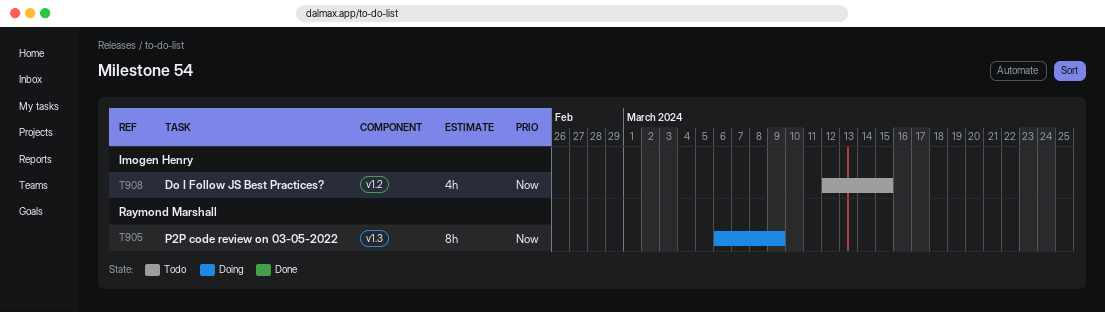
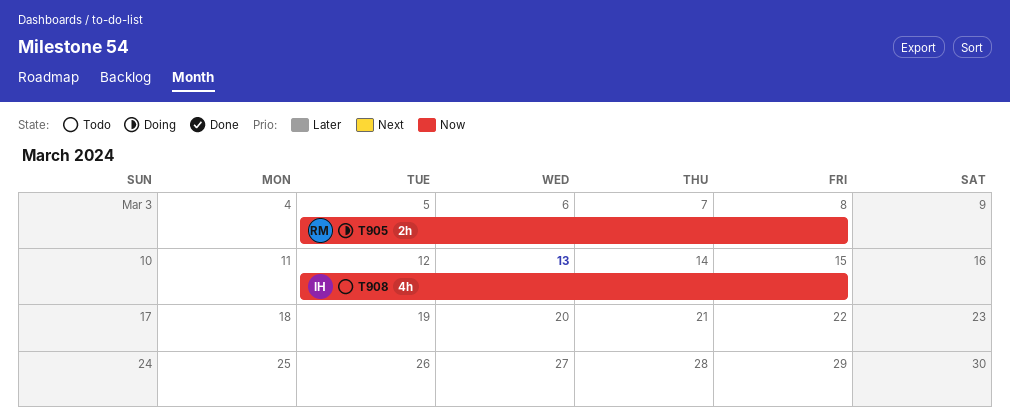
T905, estimate: 8h -> 2h
T905, start: Mar 6 -> Mar 5
T905, due: Mar 9 -> Mar 8

